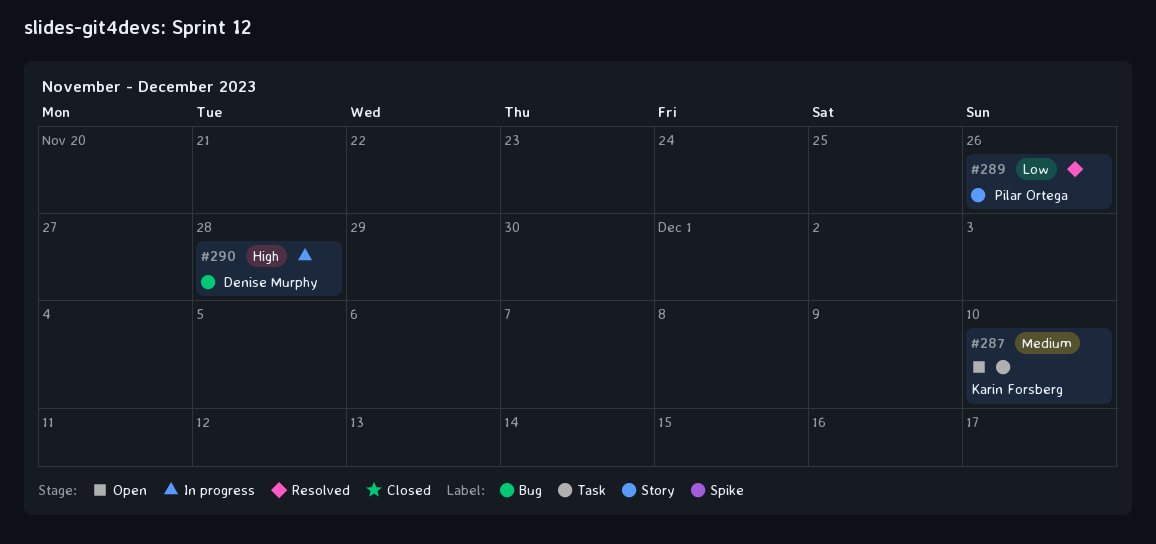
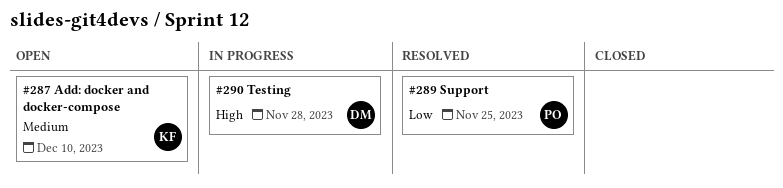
#289, due: Nov 26 -> Nov 25

